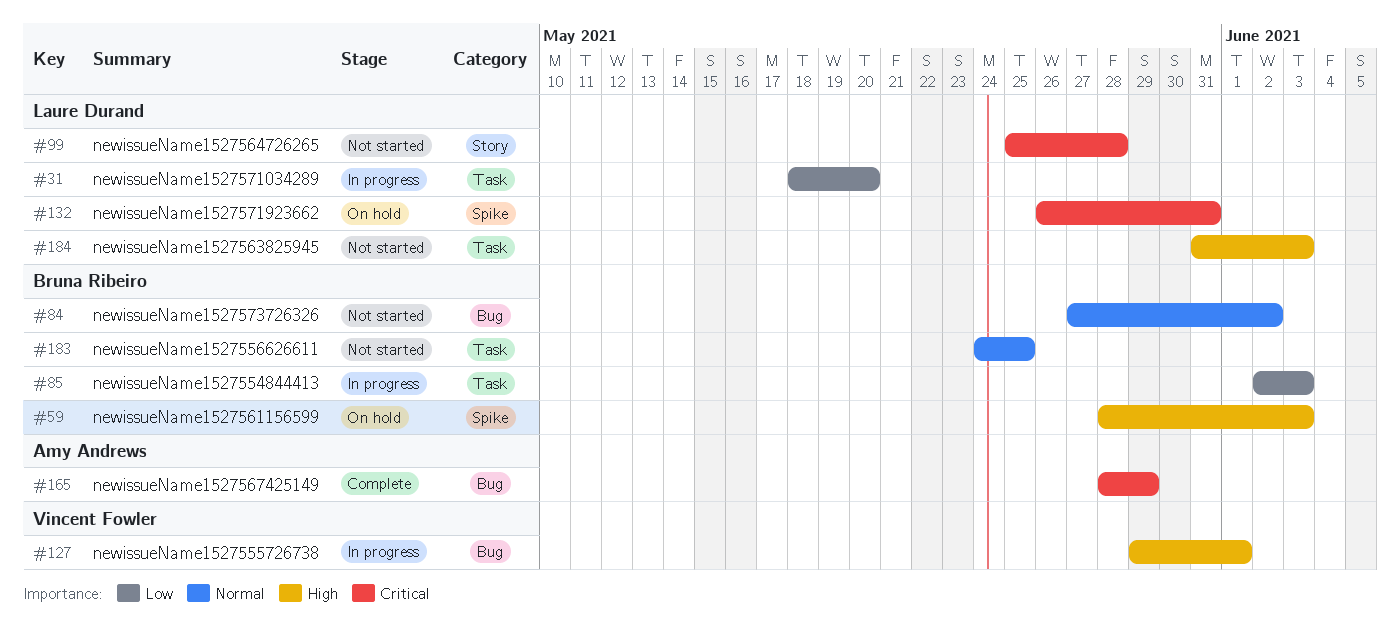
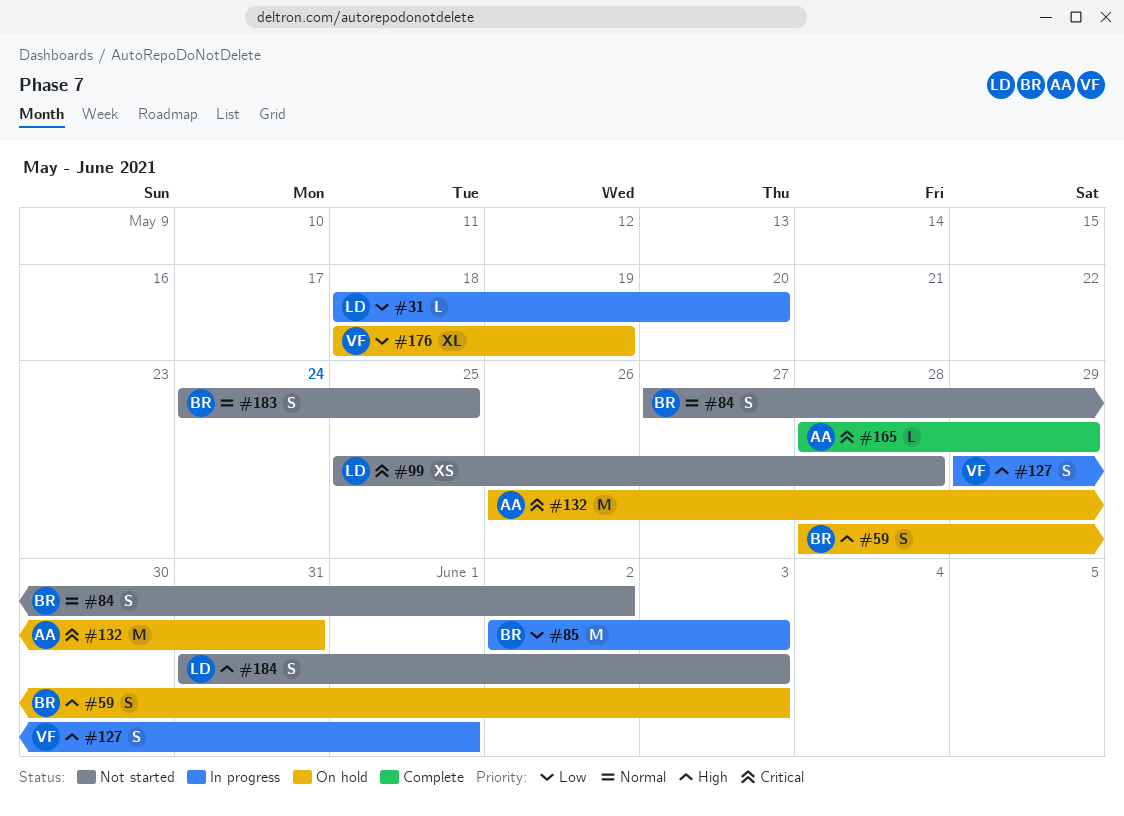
#132, owner: Laure Durand -> Amy Andrews
#176: none -> present

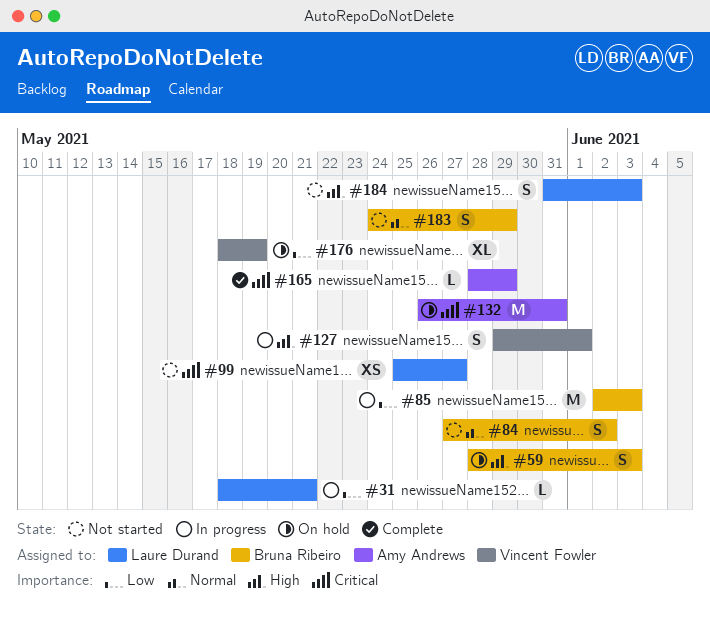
#31, due: May 20 -> May 21
#99, due: May 28 -> May 27
#183, due: May 25 -> May 29

